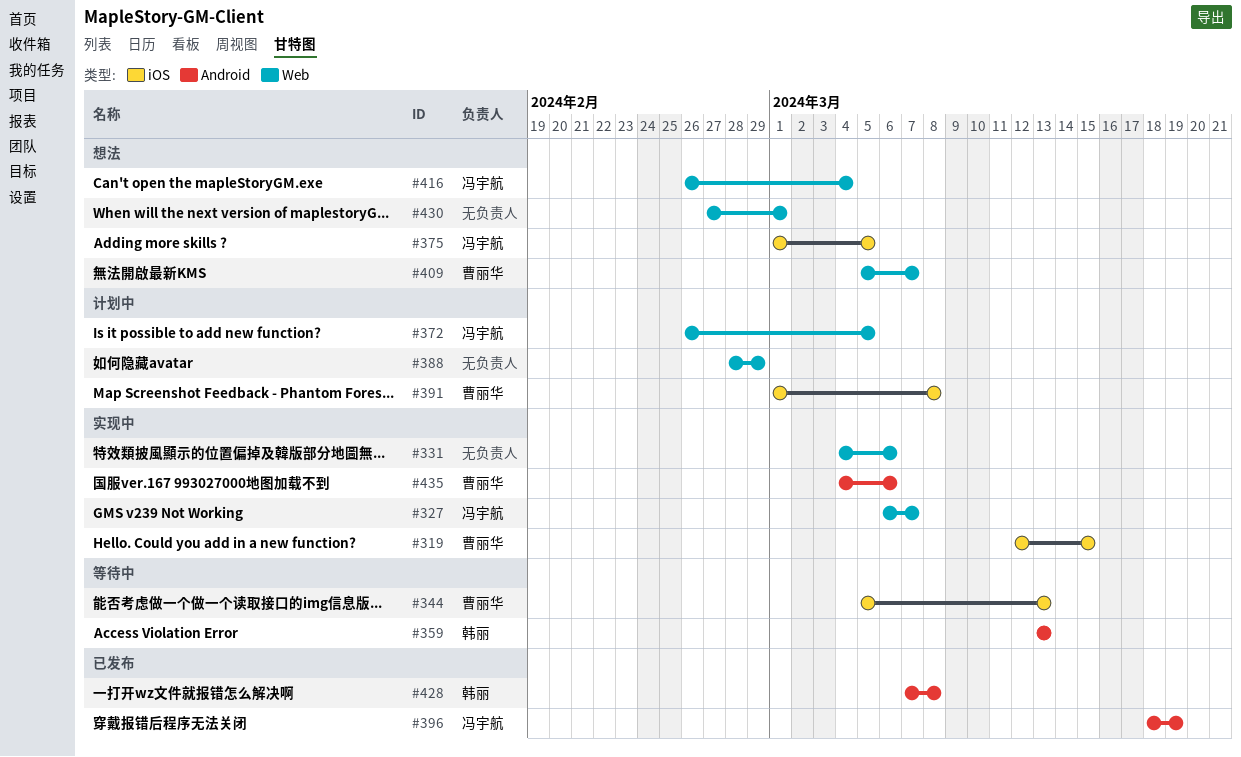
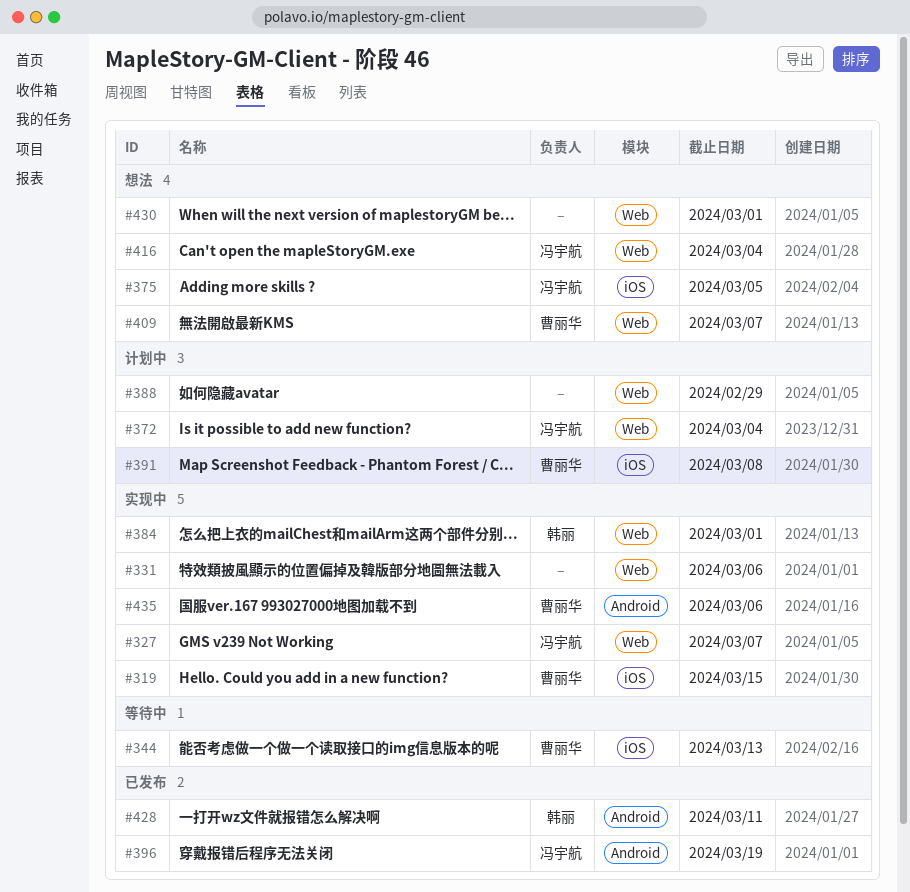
#359: present -> none
#372, due: Mar 5 -> Mar 4
#384: none -> present
#428, due: Mar 8 -> Mar 11

